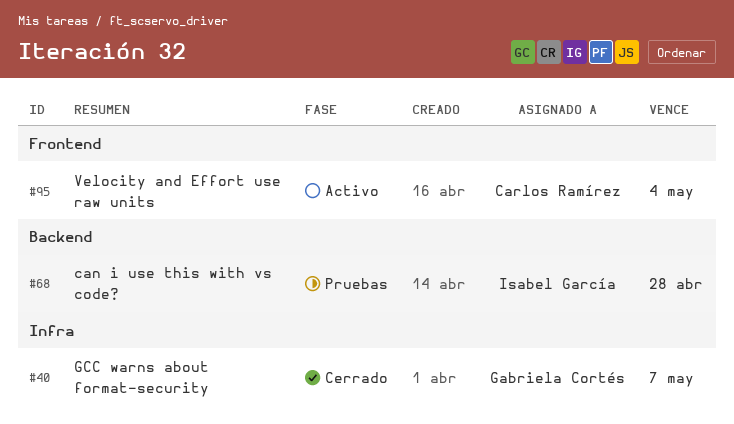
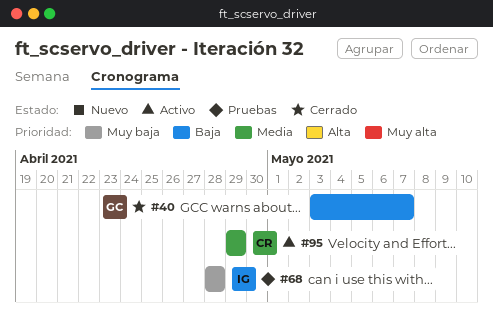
#95, due: May 4 -> Apr 29

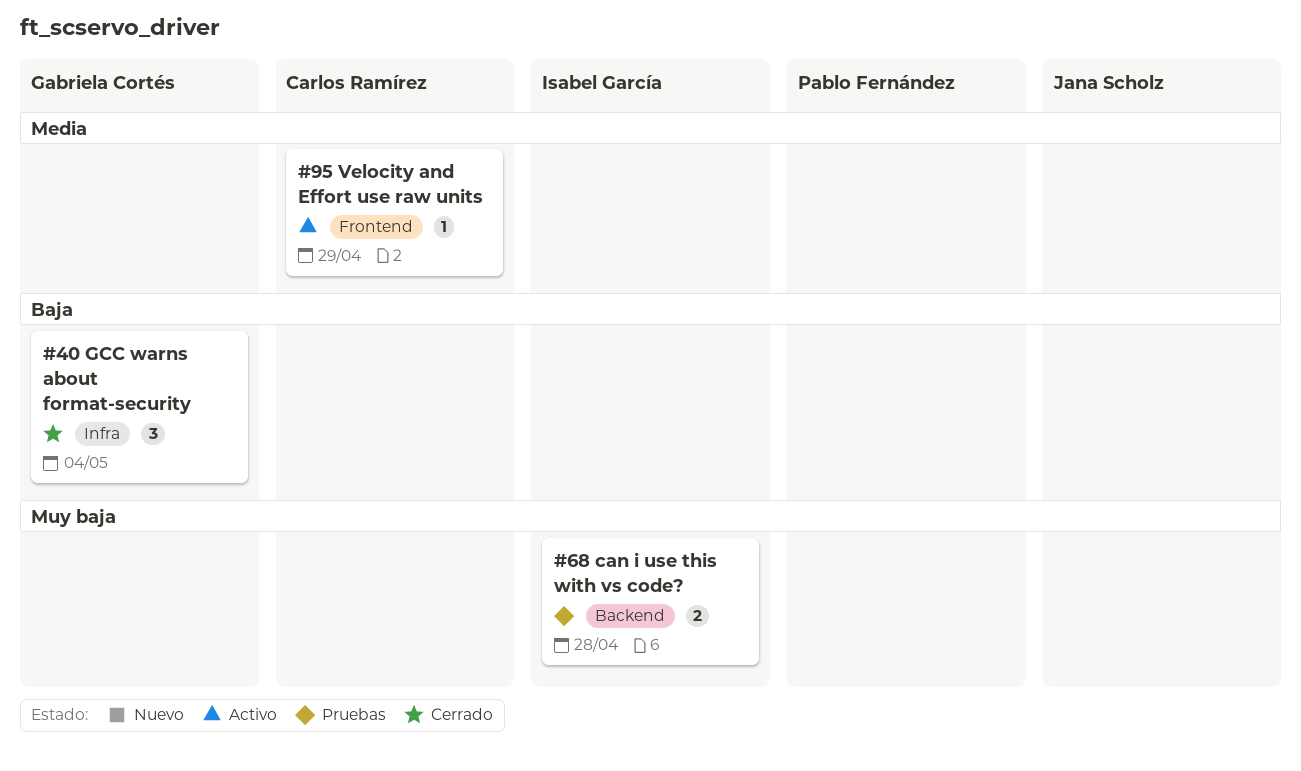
#40, due: May 7 -> May 4

